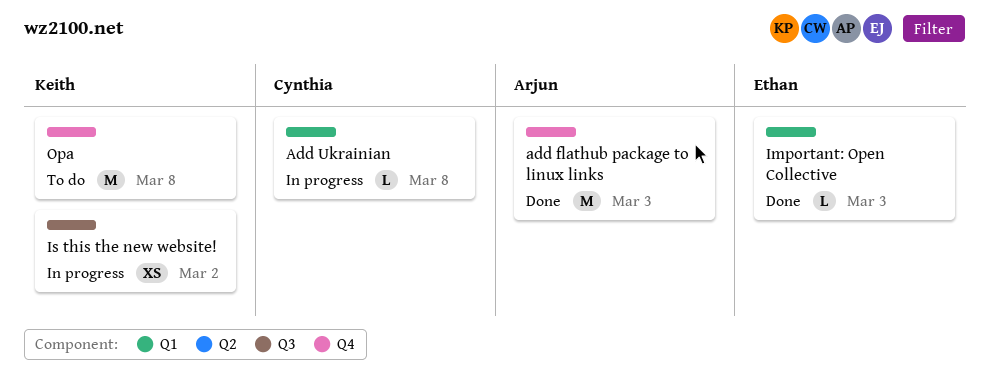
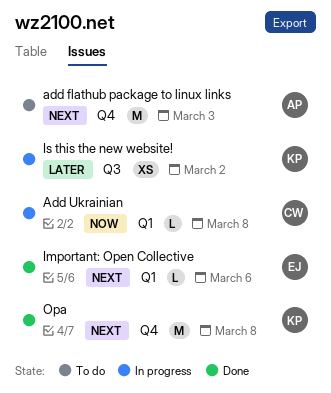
add flathub package to linux links, status: Done -> To do
Important: Open Collective, due: Mar 3 -> Mar 6
Opa, status: To do -> Done

